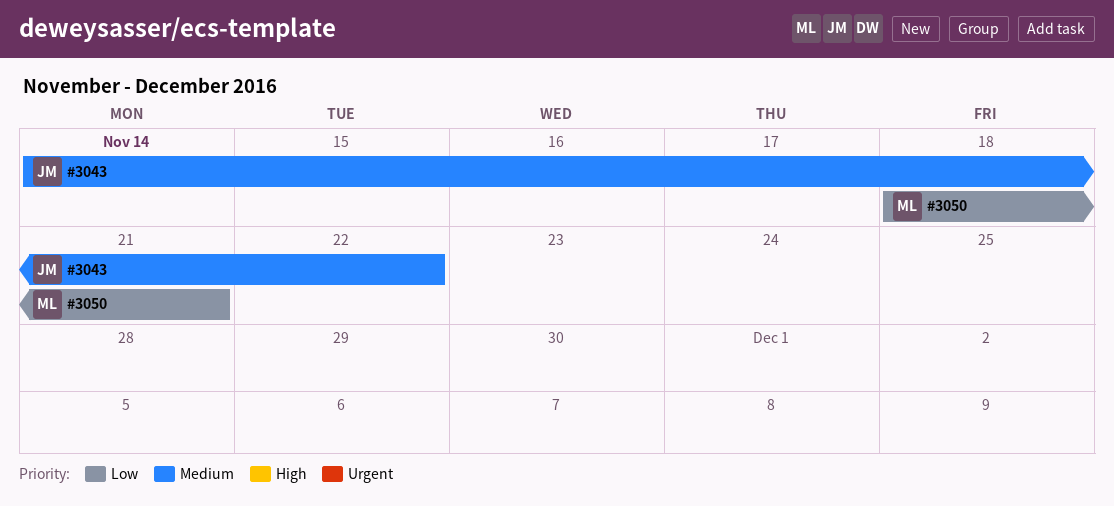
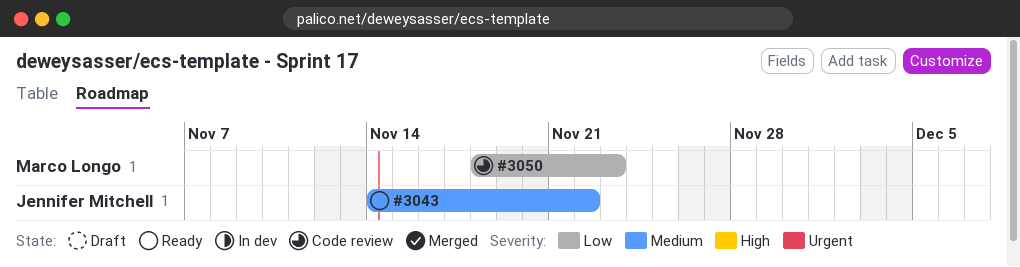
#3050, due: Nov 21 -> Nov 23

